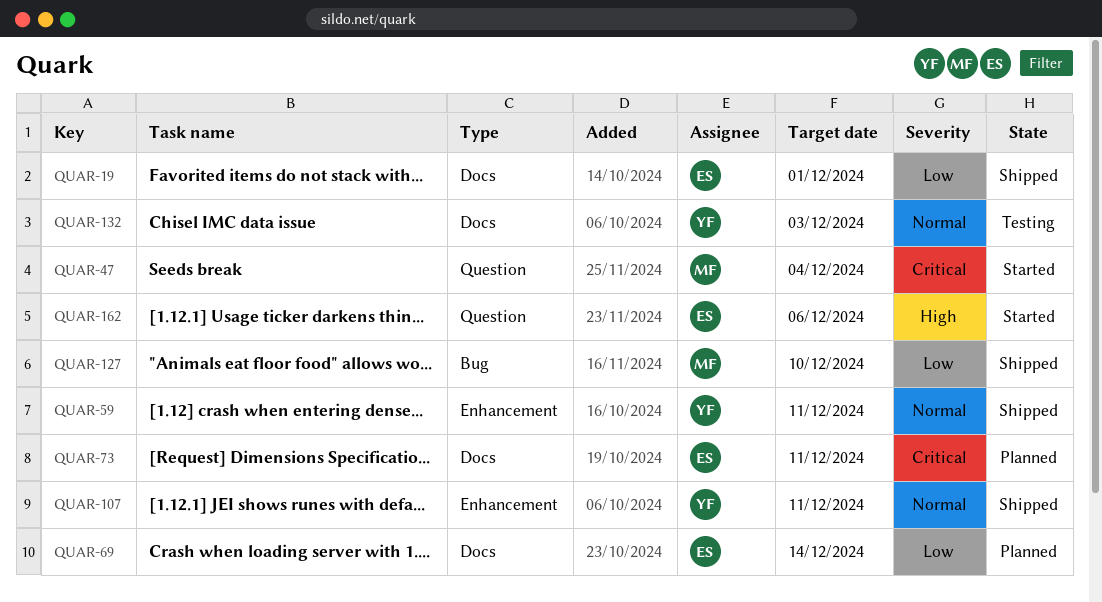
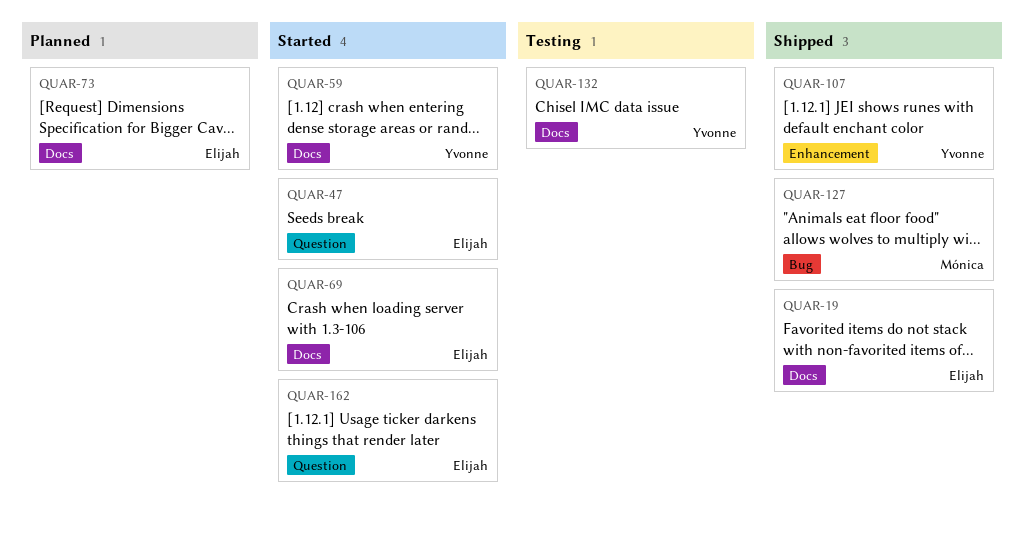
QUAR-47, owner: Mónica -> Elijah
QUAR-59, status: Shipped -> Started
QUAR-59, label: Enhancement -> Docs
QUAR-69, status: Planned -> Started

